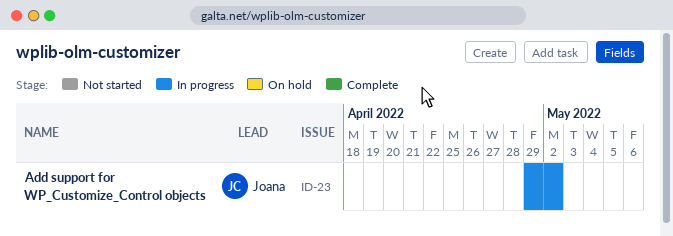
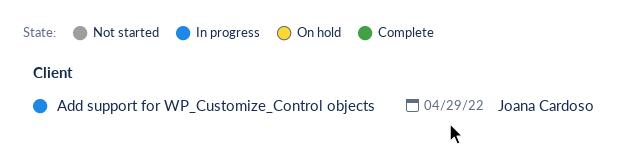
Add support for WP_Customize_Control objects, due: May 2 -> Apr 29

